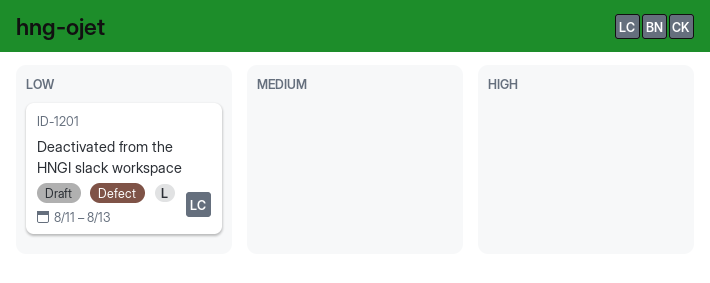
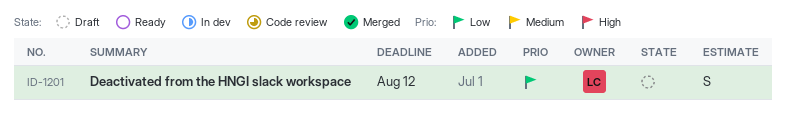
ID-1201, estimate: L -> S
ID-1201, due: Aug 13 -> Aug 12

